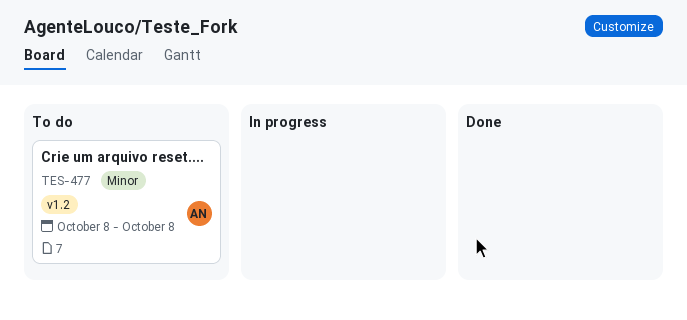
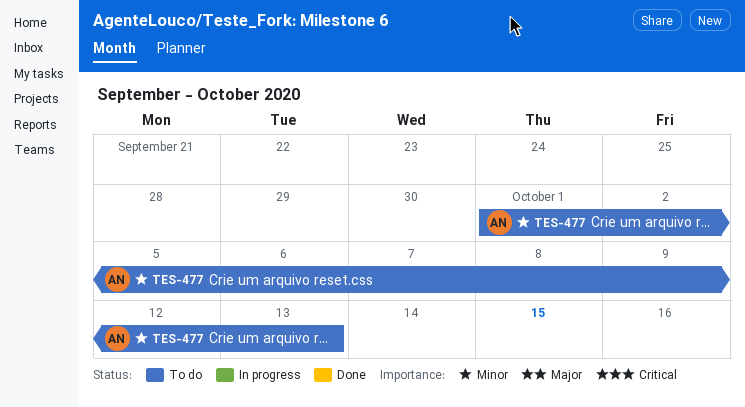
TES-477, start: Oct 8 -> Oct 1
TES-477, due: Oct 8 -> Oct 13

